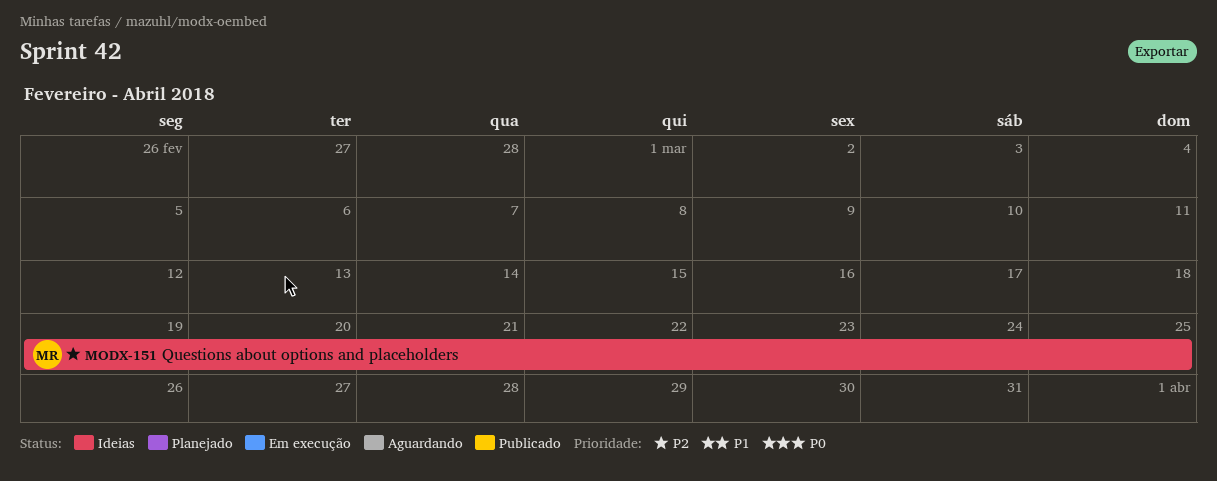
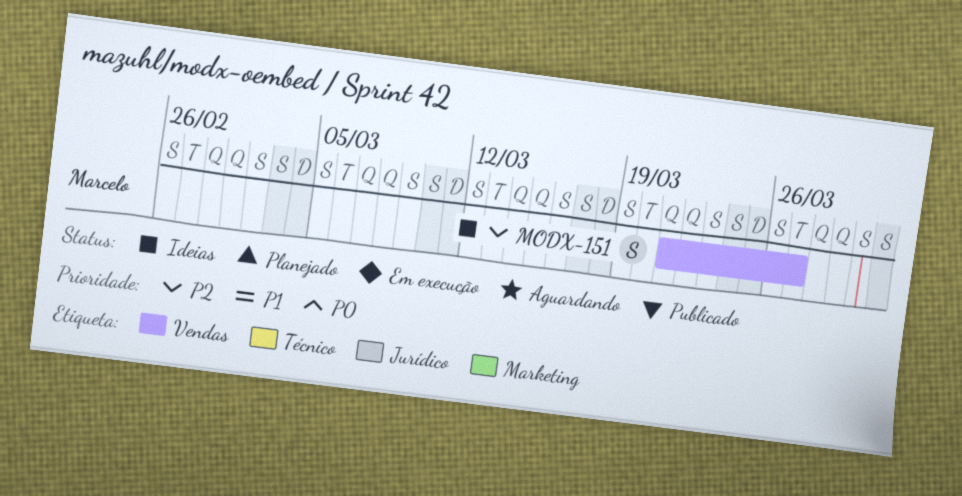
MODX-151, start: Mar 19 -> Mar 21
MODX-151, due: Mar 25 -> Mar 27

